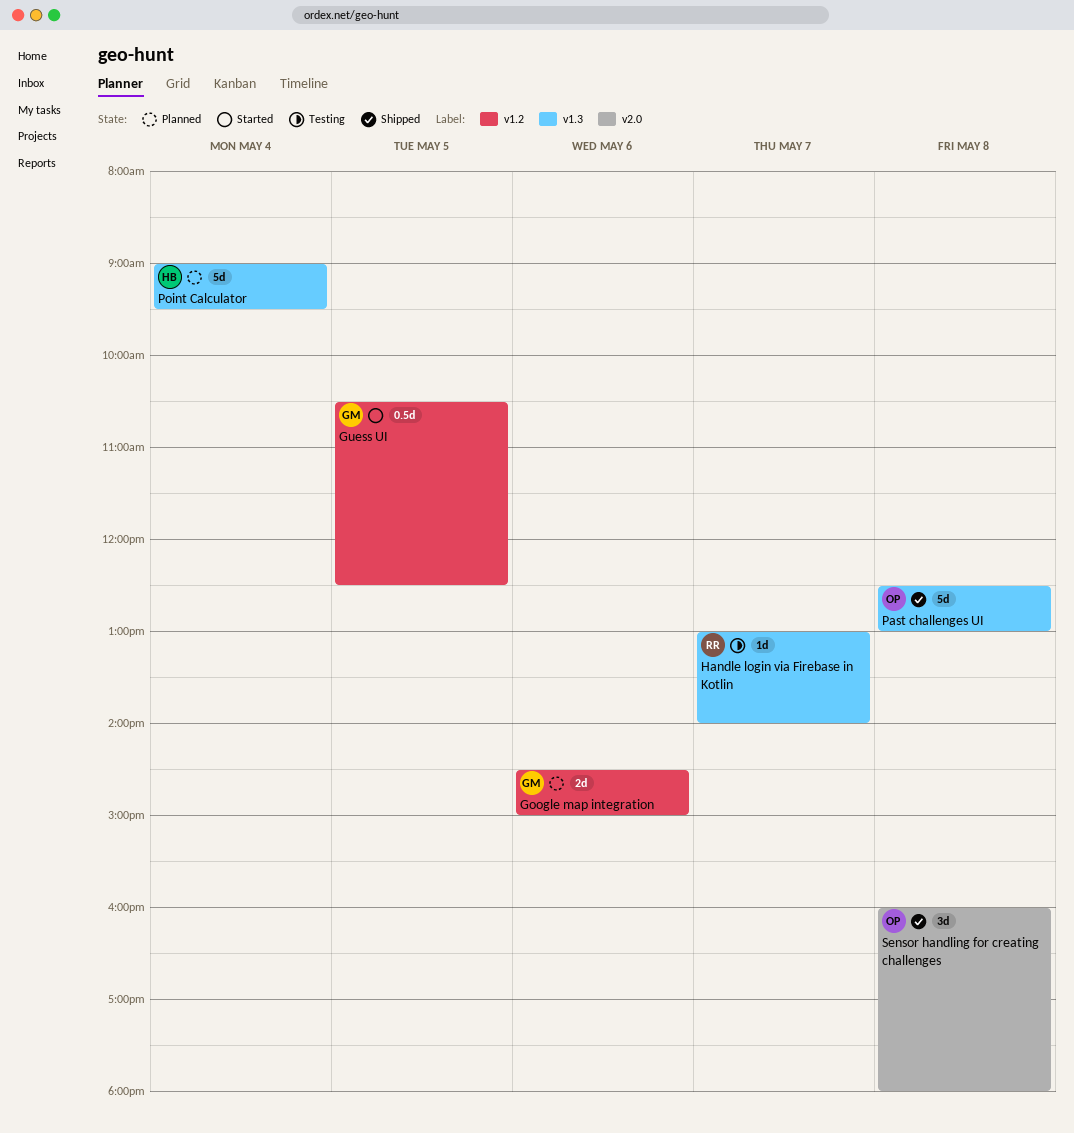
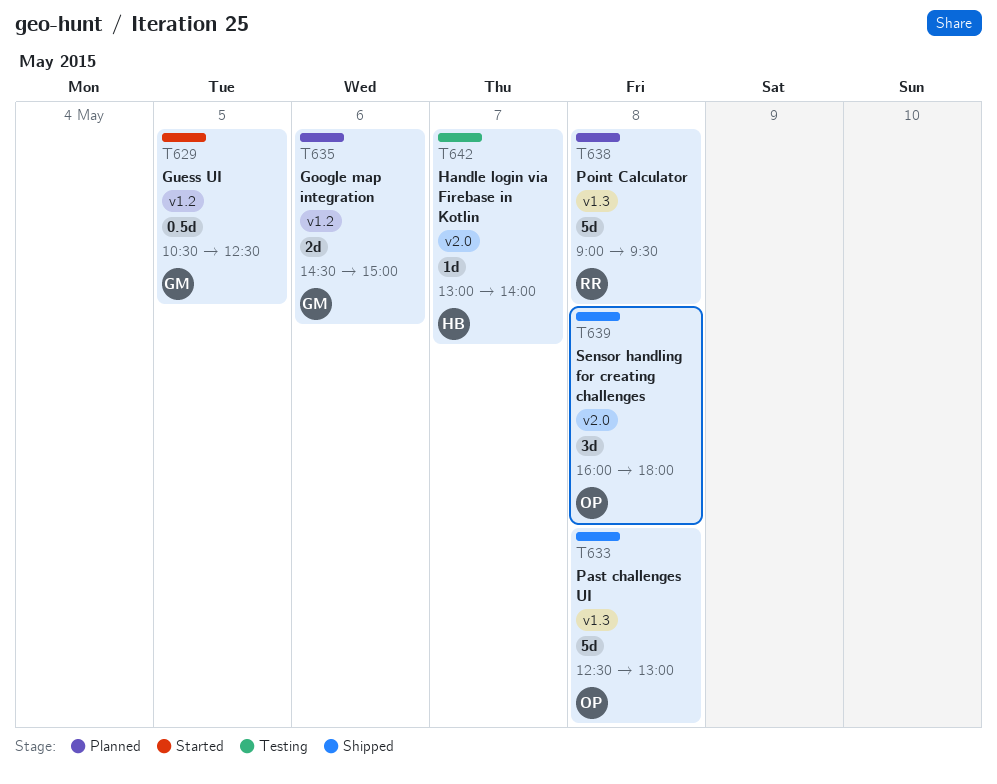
Handle login via Firebase in Kotlin, owner: RR -> HB
Handle login via Firebase in Kotlin, label: v1.3 -> v2.0
Point Calculator, owner: HB -> RR
Point Calculator, day: May 4 -> May 8

